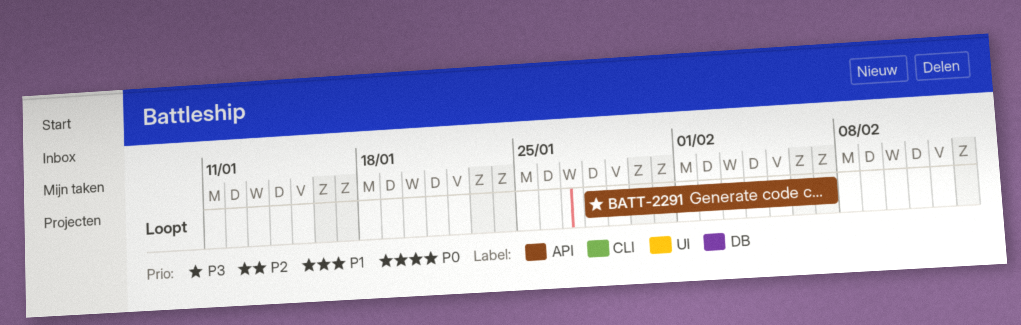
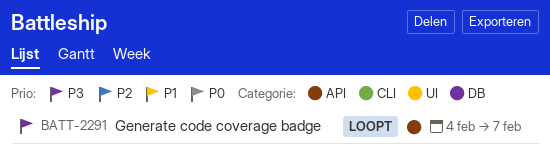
BATT-2291, start: Jan 28 -> Feb 4

